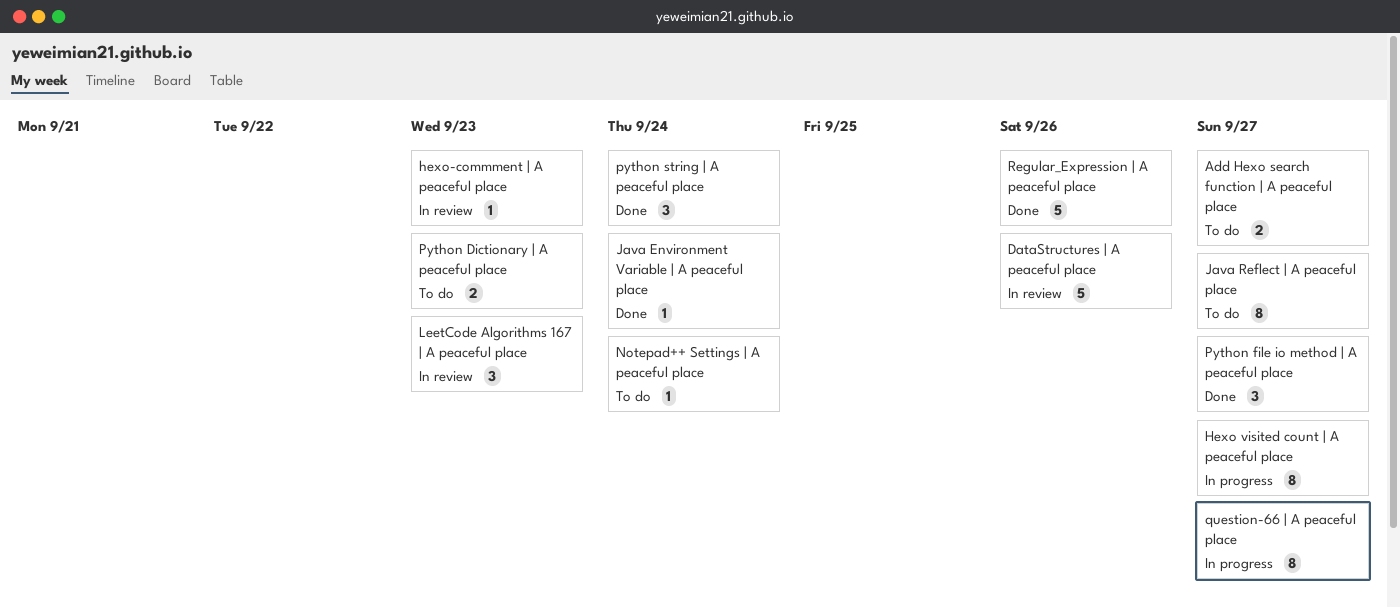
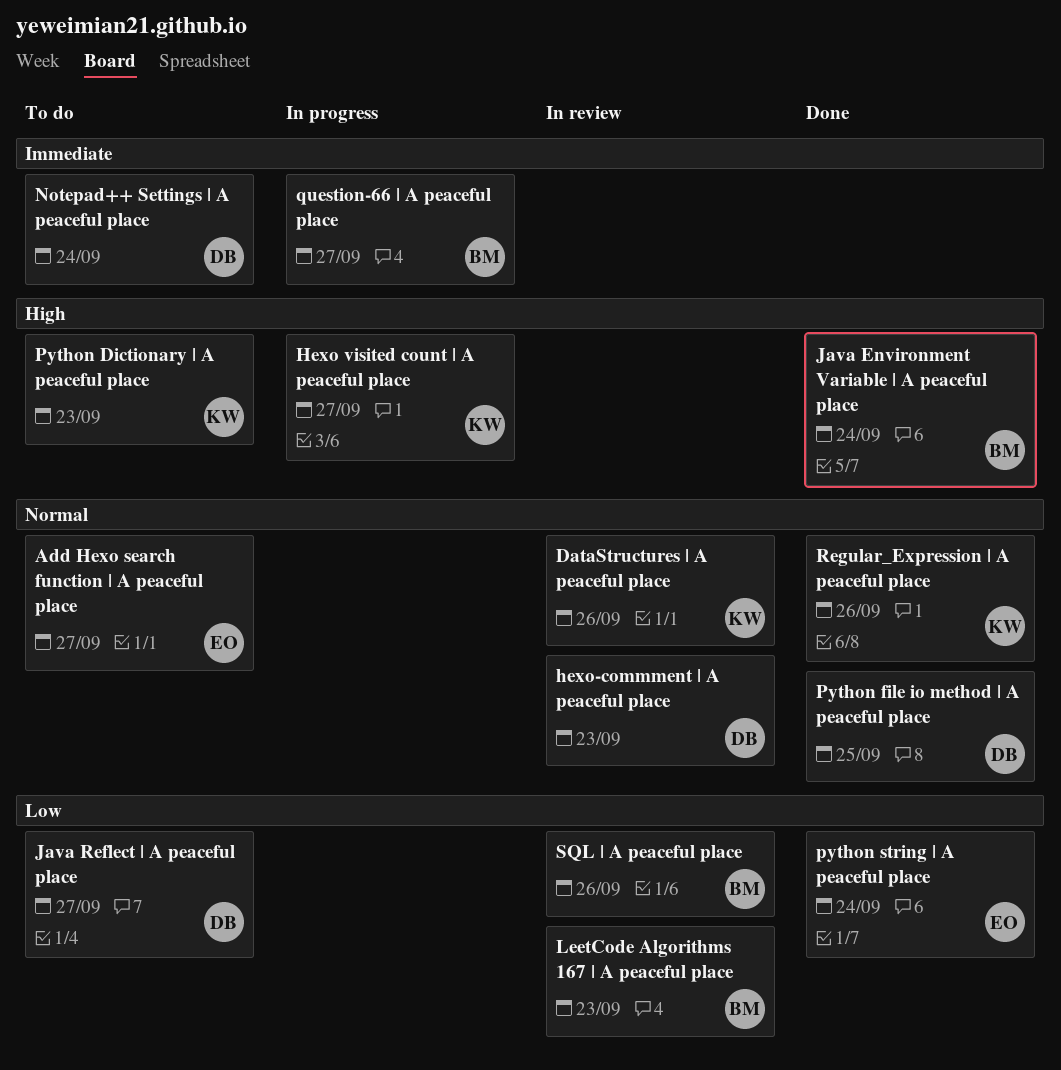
Python file io method | A peaceful place, due: Sep 27 -> Sep 25
SQL | A peaceful place: none -> present

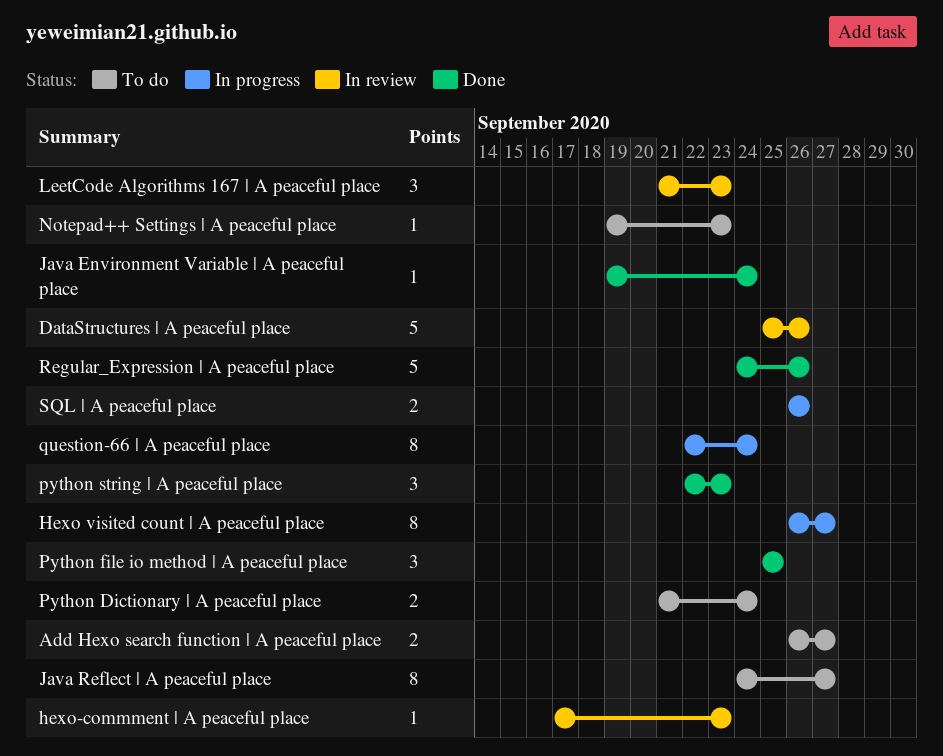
Notepad++ Settings | A peaceful place, due: Sep 24 -> Sep 23
Python Dictionary | A peaceful place, due: Sep 23 -> Sep 24
python string | A peaceful place, due: Sep 24 -> Sep 23
question-66 | A peaceful place, due: Sep 27 -> Sep 24
SQL | A peaceful place, status: In review -> In progress

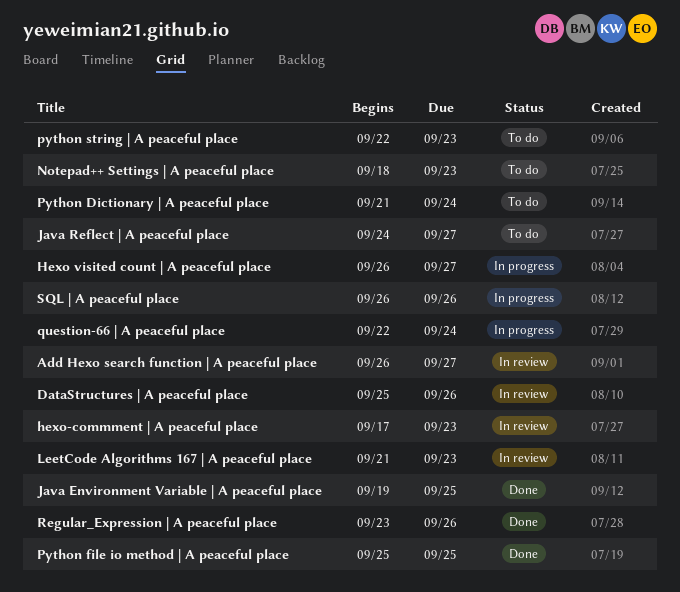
Add Hexo search function | A peaceful place, status: To do -> In review
Java Environment Variable | A peaceful place, due: Sep 24 -> Sep 25
Notepad++ Settings | A peaceful place, start: Sep 19 -> Sep 18
python string | A peaceful place, status: Done -> To do
Regular_Expression | A peaceful place, start: Sep 24 -> Sep 23

